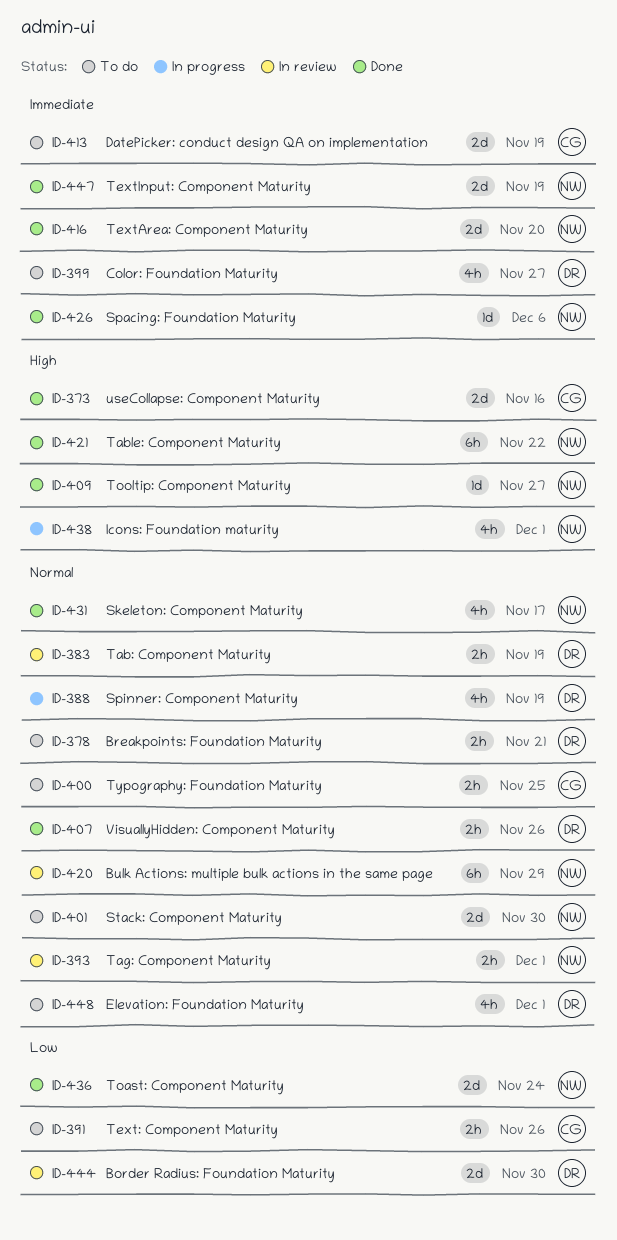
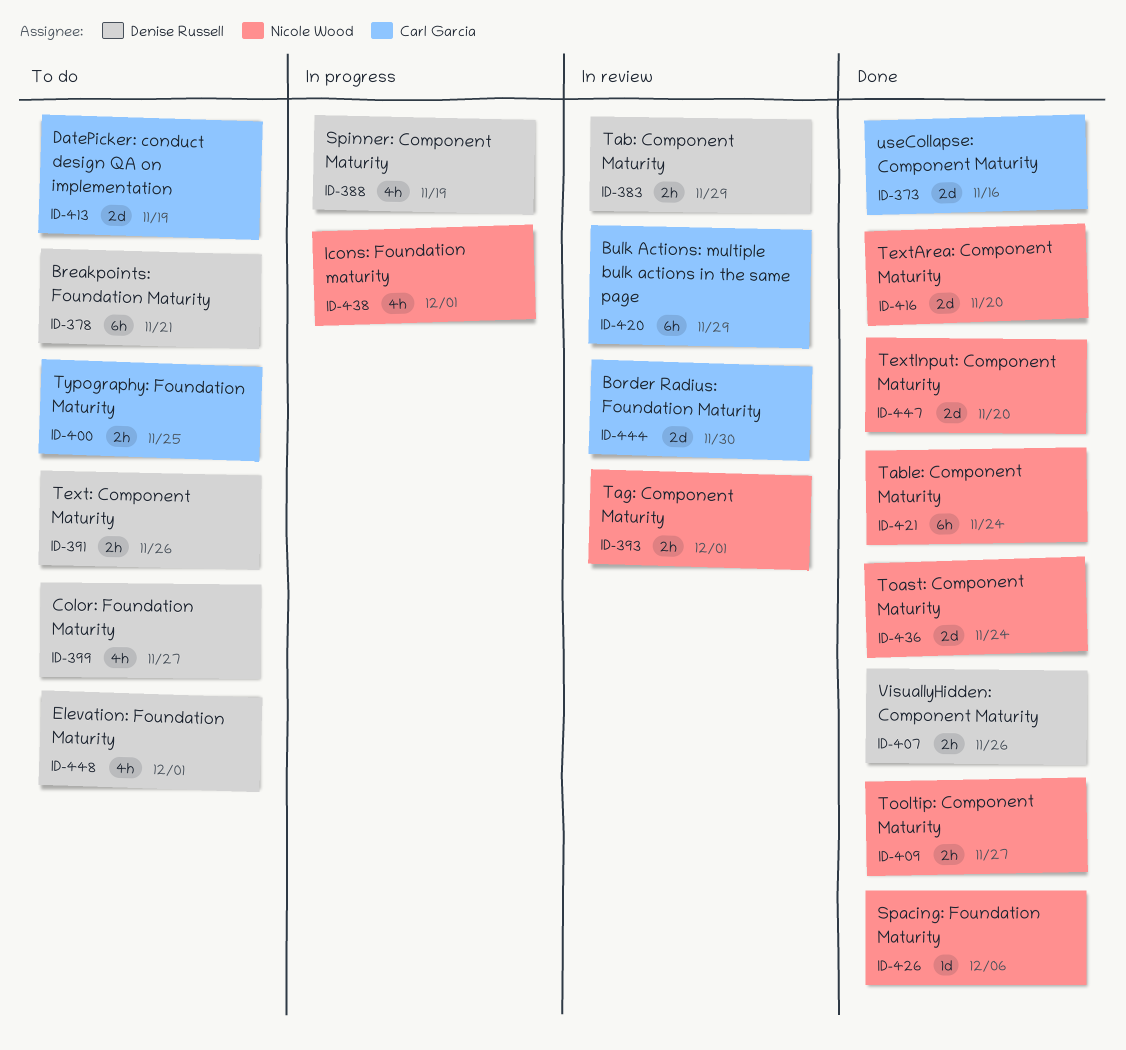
ID-378, estimate: 2h -> 6h
ID-383, due: Nov 19 -> Nov 29
ID-391, owner: Carl Garcia -> Denise Russell
ID-401: present -> none
ID-409, estimate: 1d -> 2h
ID-420, owner: Nicole Wood -> Carl Garcia
ID-421, due: Nov 22 -> Nov 24
ID-431: present -> none
ID-444, owner: Denise Russell -> Carl Garcia
ID-447, due: Nov 19 -> Nov 20

